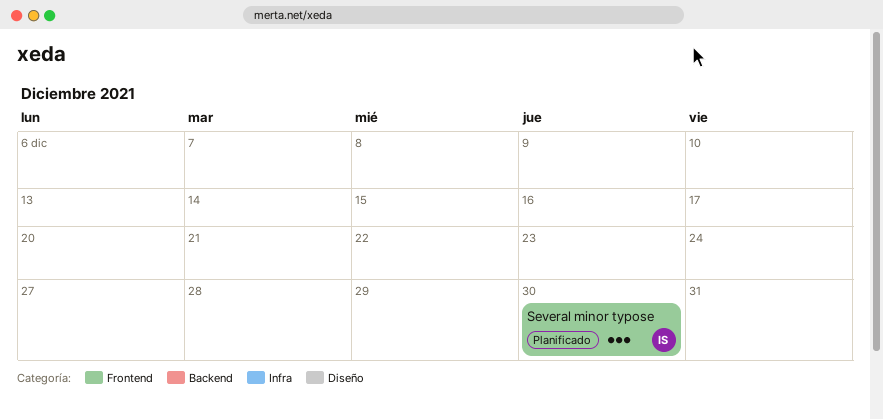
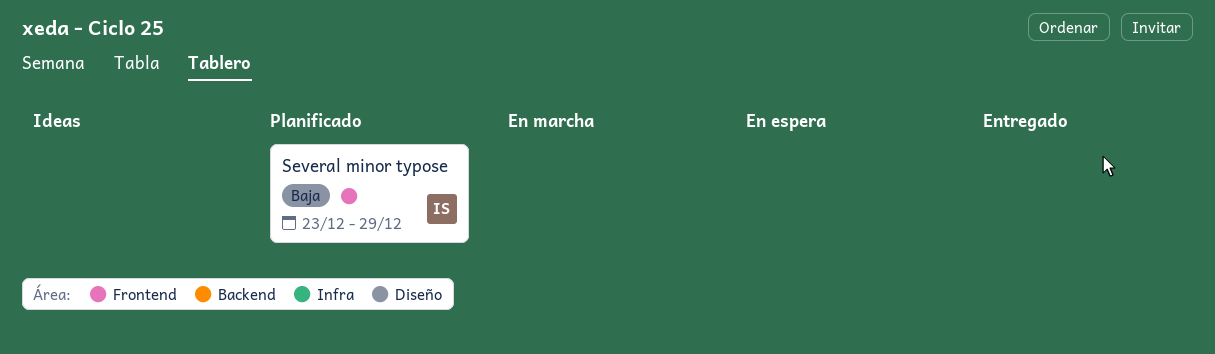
Several minor typose, due: Dec 30 -> Dec 29

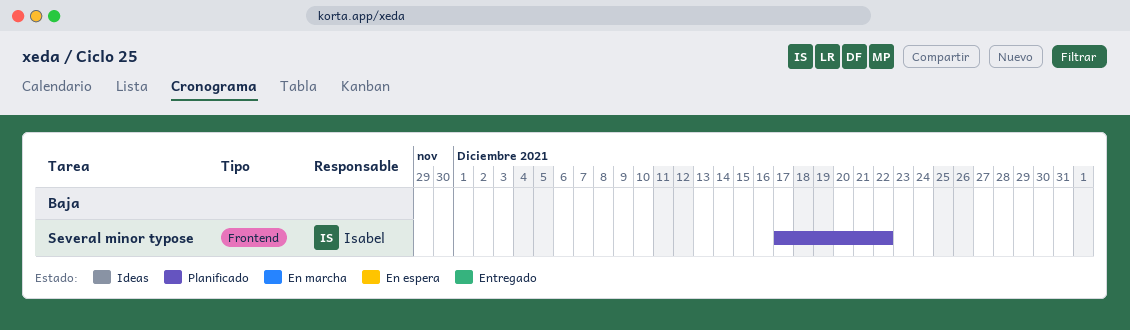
Several minor typose, start: Dec 23 -> Dec 17
Several minor typose, due: Dec 29 -> Dec 22

